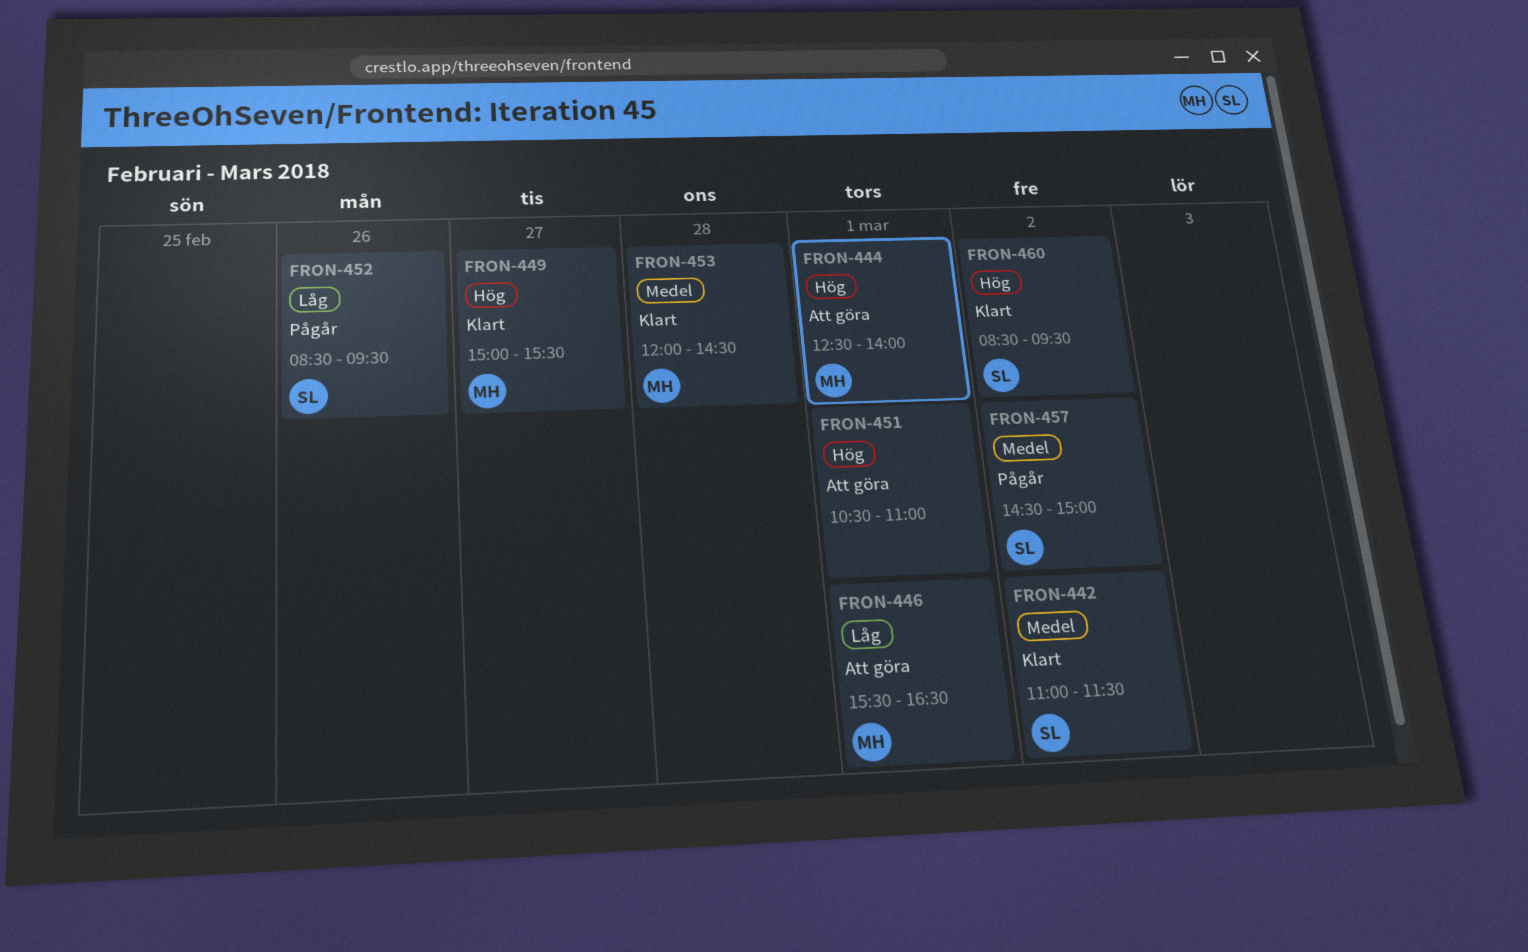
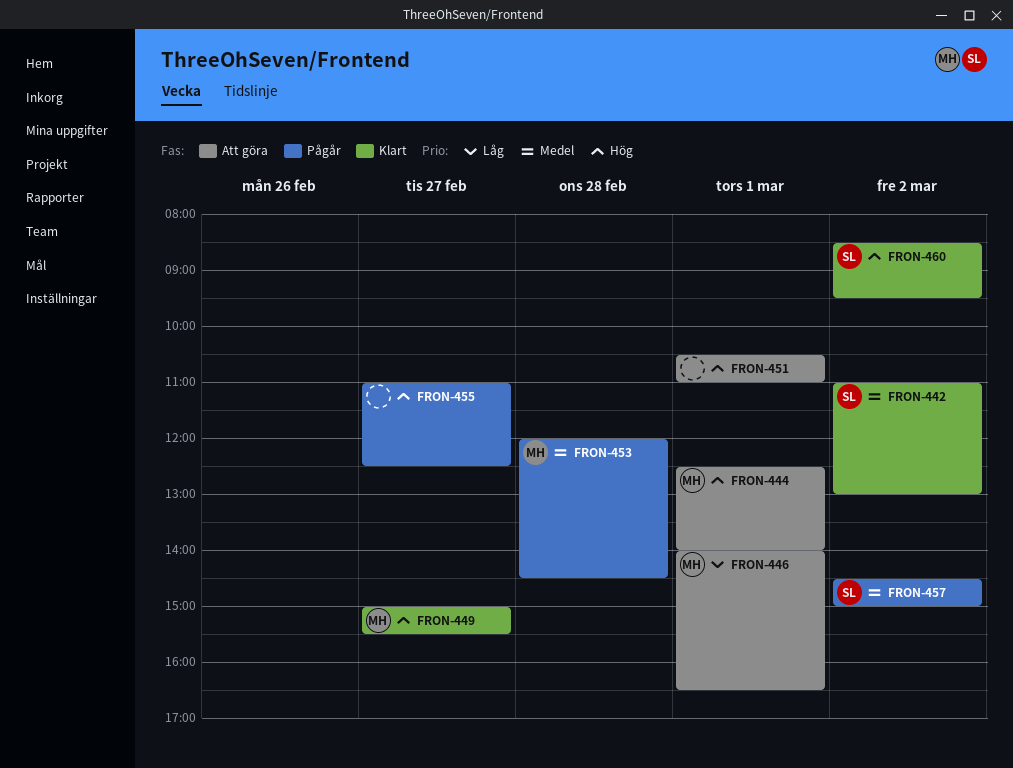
FRON-442, ends: 11:30 -> 13:00
FRON-446, begins: 15:30 -> 14:00
FRON-452: present -> none
FRON-453, status: Klart -> Pågår
FRON-455: none -> present

